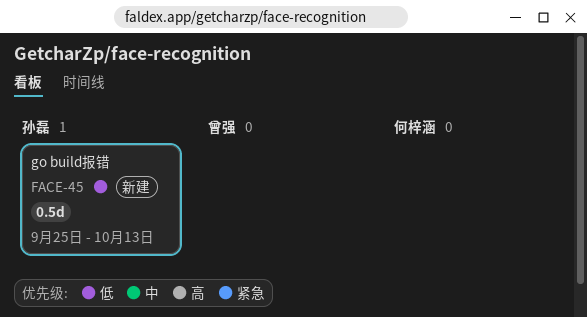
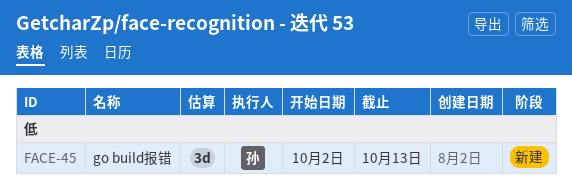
FACE-45, estimate: 0.5d -> 3d
FACE-45, start: Sep 25 -> Oct 2

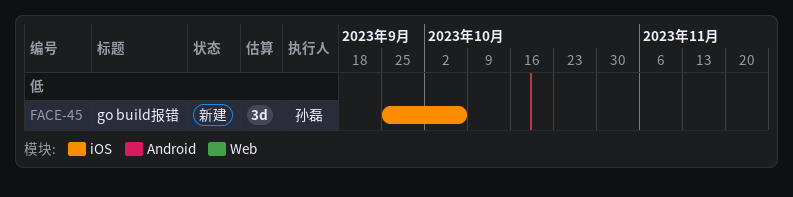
FACE-45, start: Oct 2 -> Sep 25
FACE-45, due: Oct 13 -> Oct 6

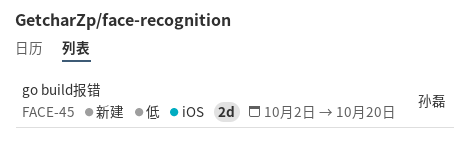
FACE-45, estimate: 3d -> 2d
FACE-45, start: Sep 25 -> Oct 2
FACE-45, due: Oct 6 -> Oct 20

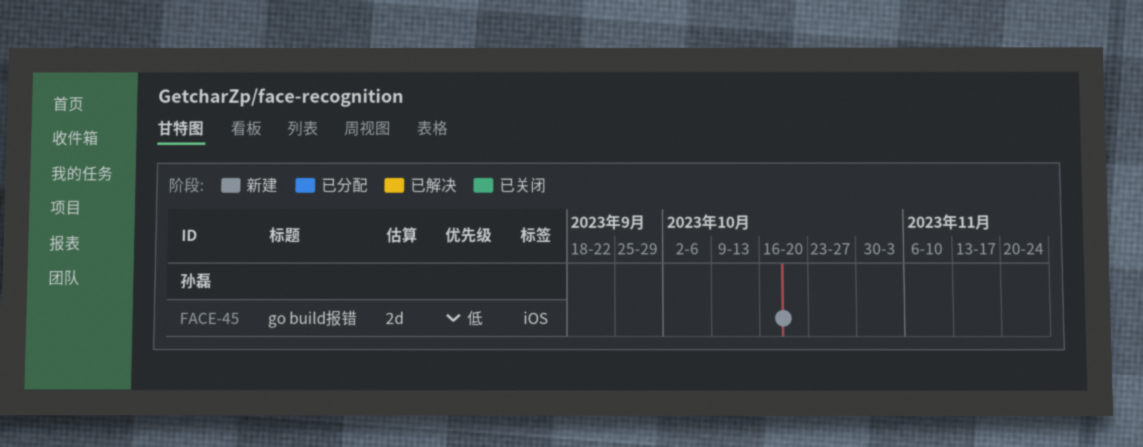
FACE-45, start: Oct 2 -> Oct 16

